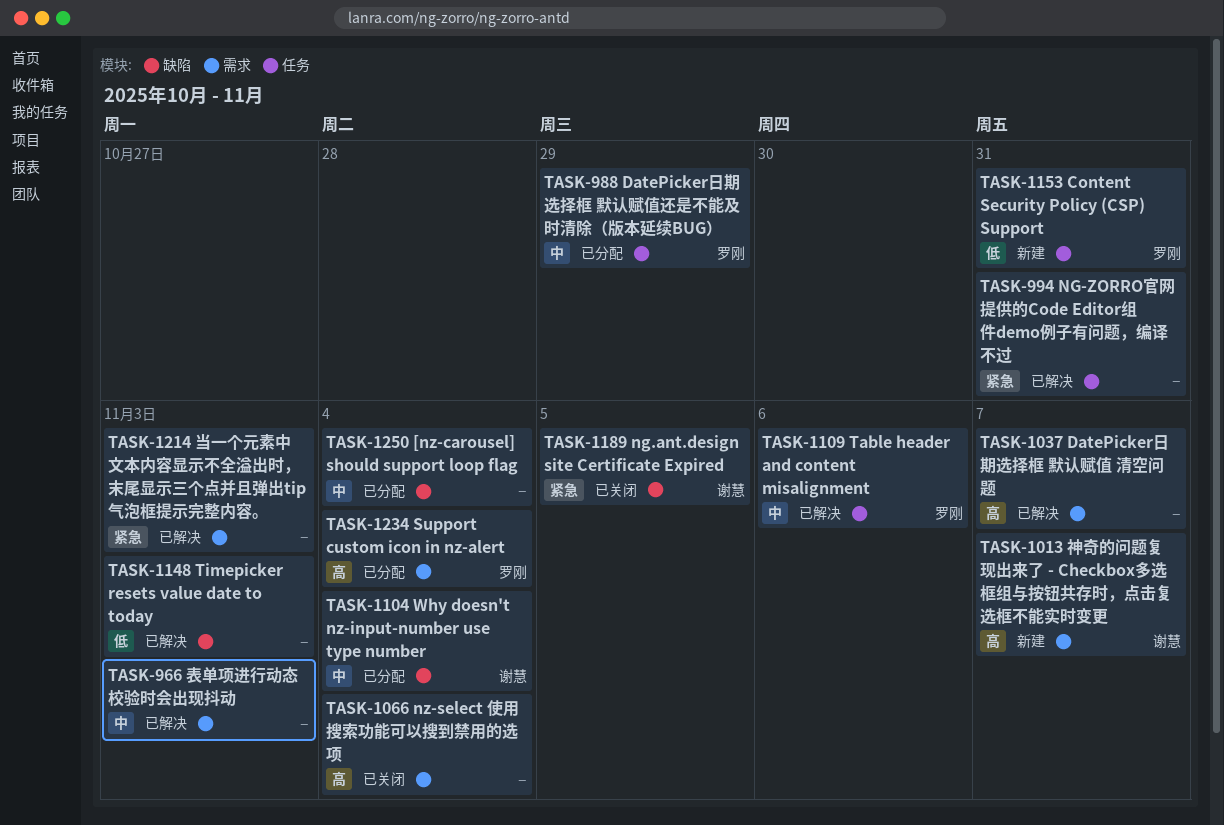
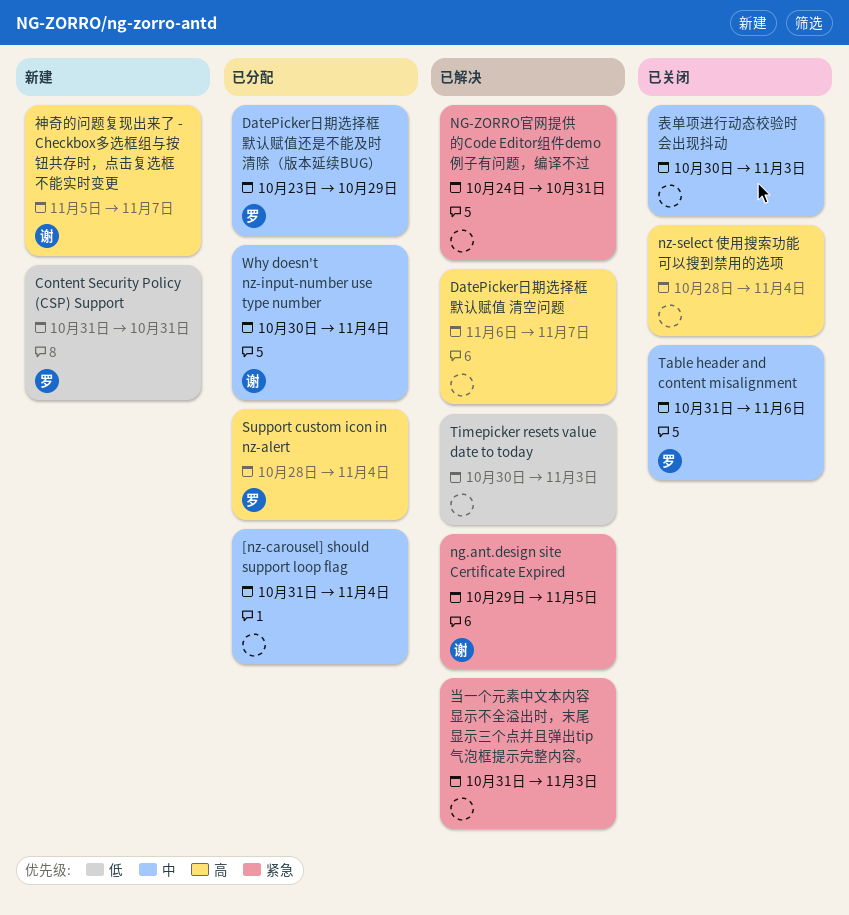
ng.ant.design site Certificate Expired, status: 已关闭 -> 已解决
Table header and content misalignment, status: 已解决 -> 已关闭
表单项进行动态校验时会出现抖动, status: 已解决 -> 已关闭

